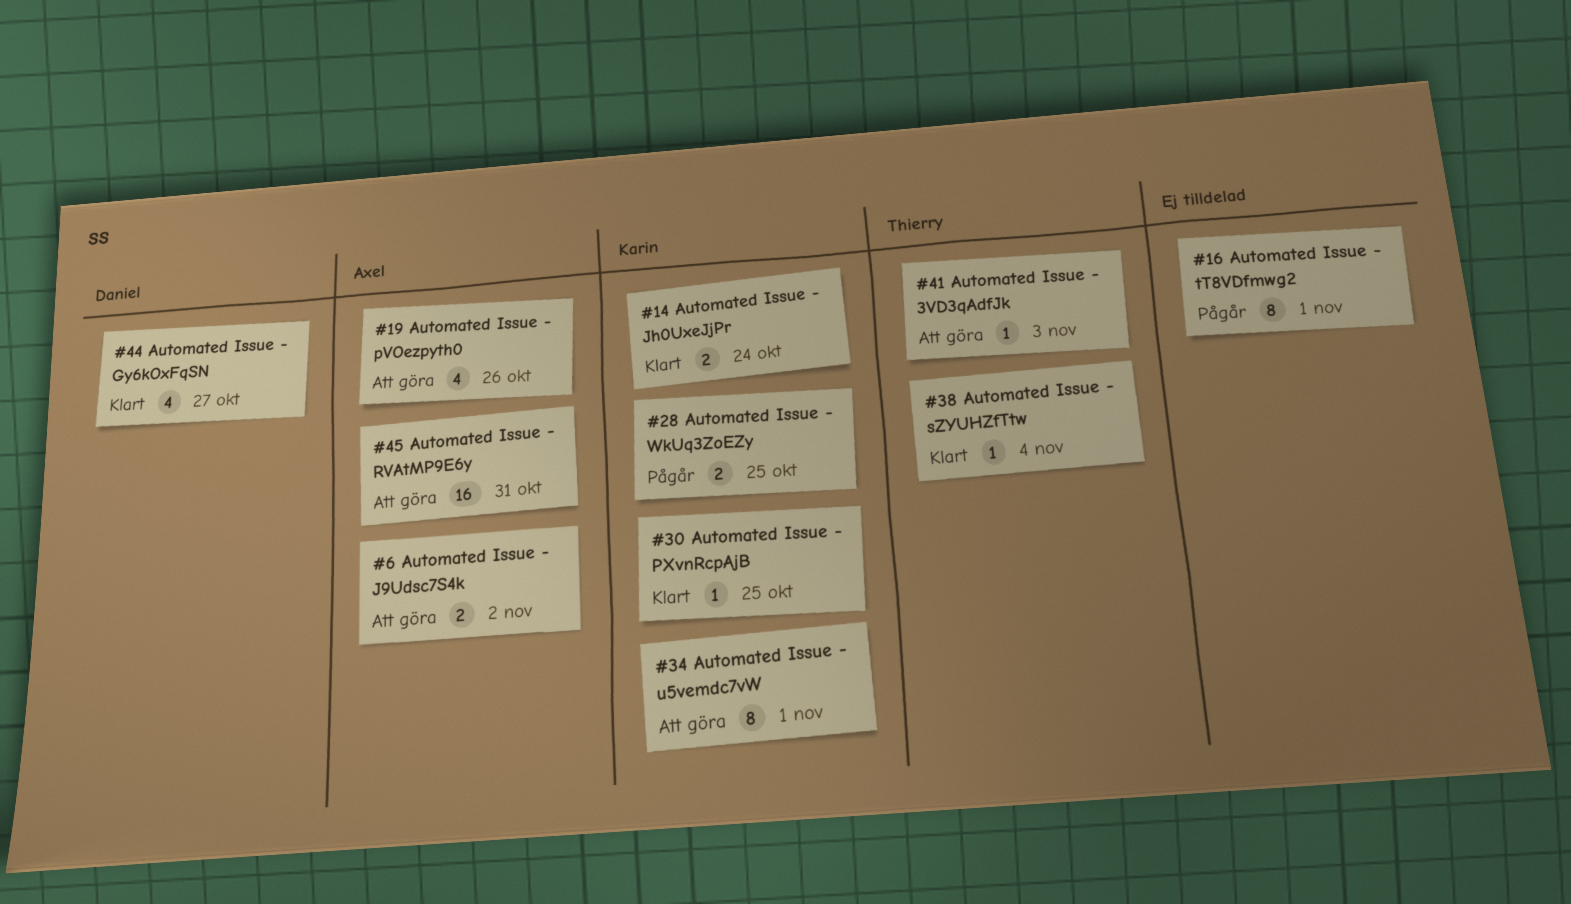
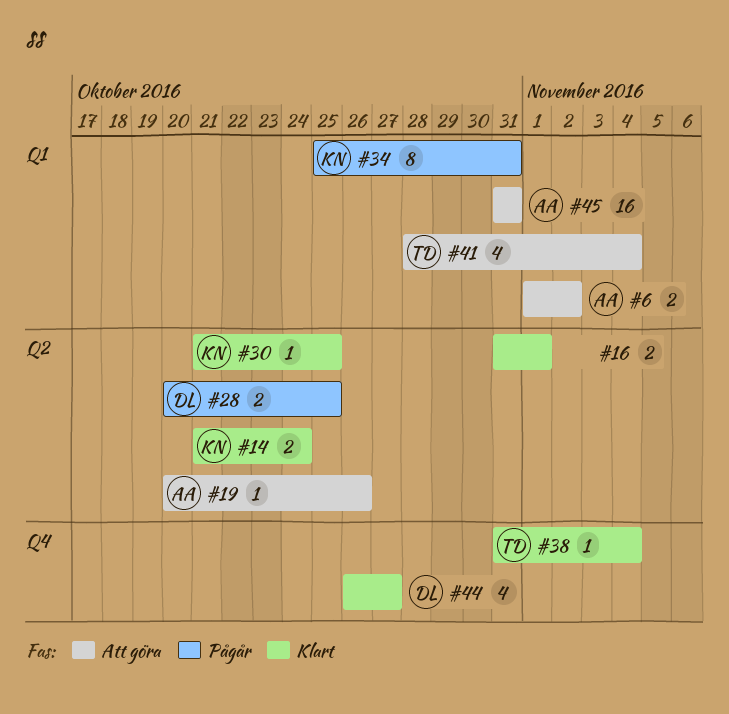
#16, status: Pågår -> Klart
#16, estimate: 8 -> 2
#19, estimate: 4 -> 1
#28, owner: Karin -> Daniel
#34, status: Att göra -> Pågår
#34, due: Nov 1 -> Oct 31
#41, estimate: 1 -> 4
#41, due: Nov 3 -> Nov 4

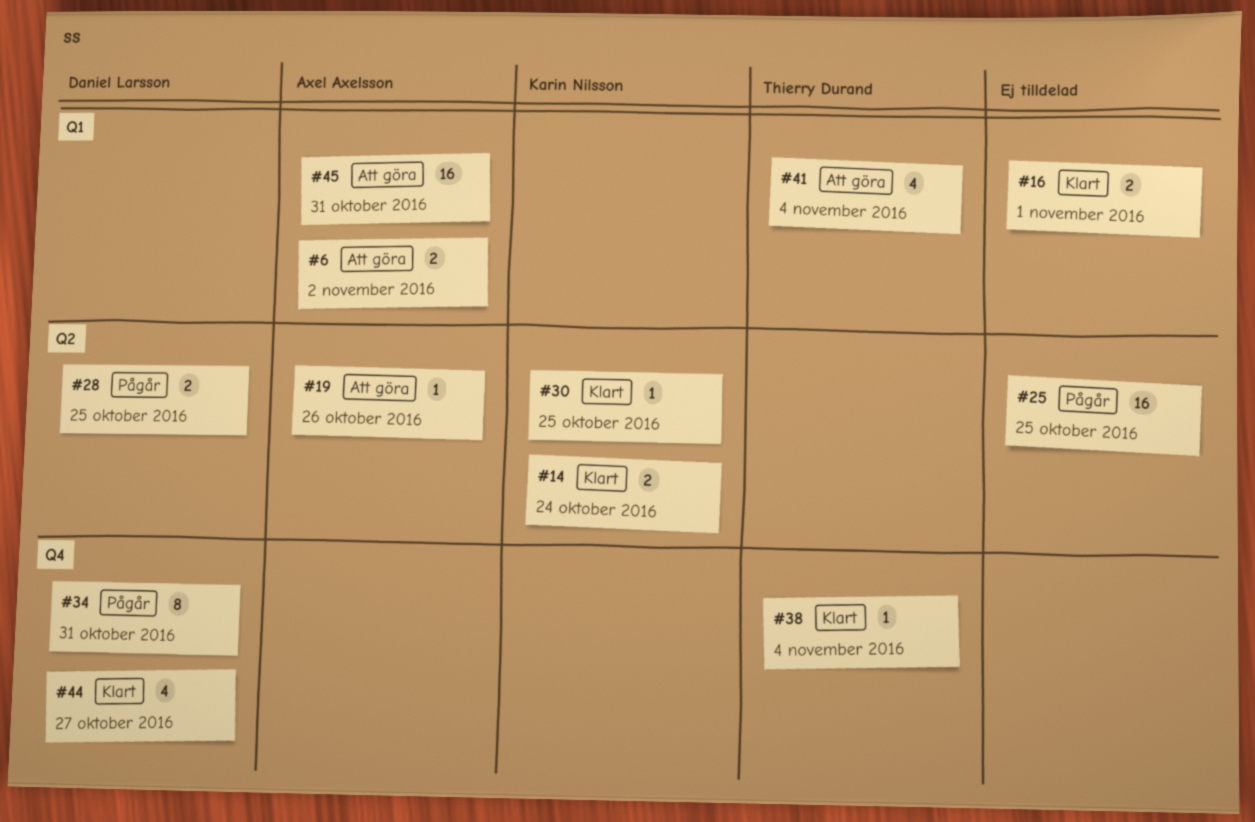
#16, label: Q2 -> Q1
#25: none -> present
#34, owner: Karin Nilsson -> Daniel Larsson
#34, label: Q1 -> Q4

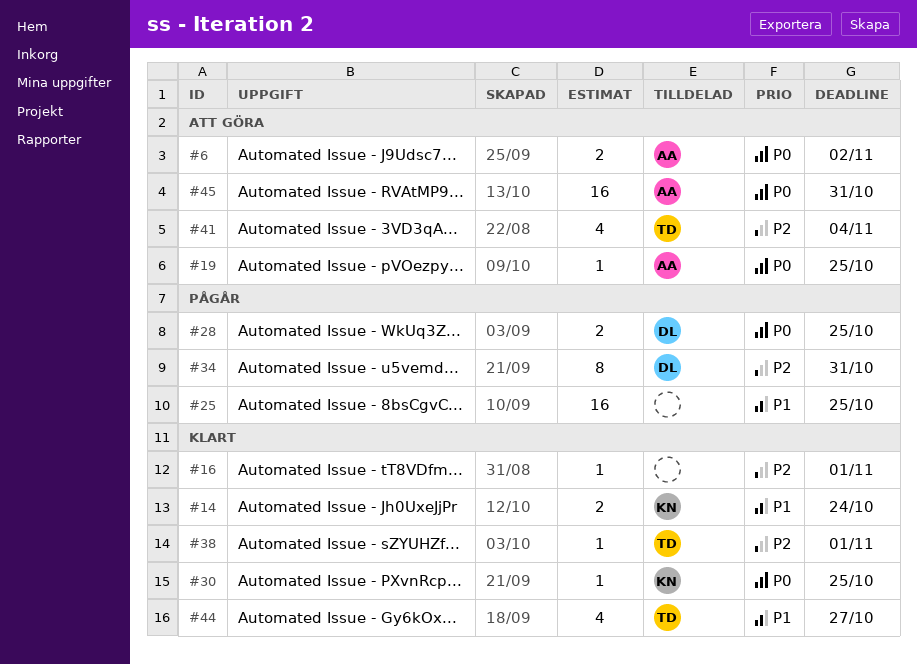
#16, estimate: 2 -> 1
#19, due: Oct 26 -> Oct 25
#38, due: Nov 4 -> Nov 1
#44, owner: Daniel Larsson -> Thierry Durand

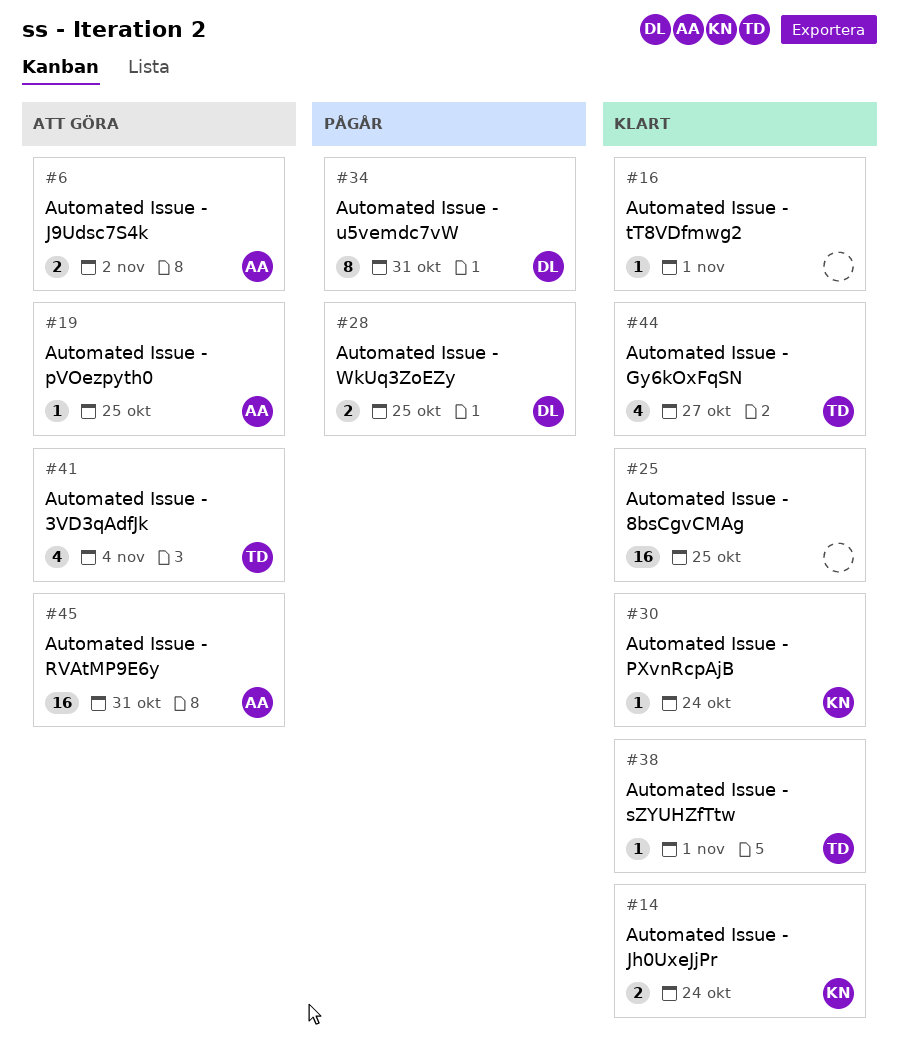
#25, status: Pågår -> Klart
#30, due: Oct 25 -> Oct 24

